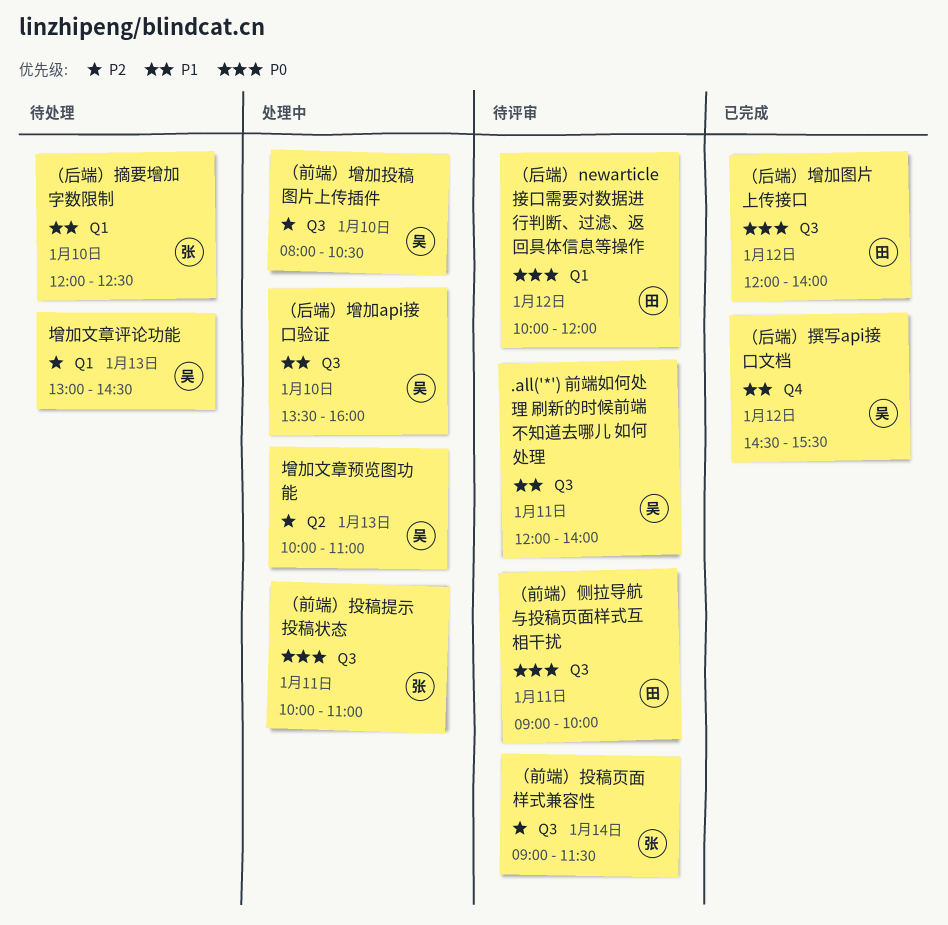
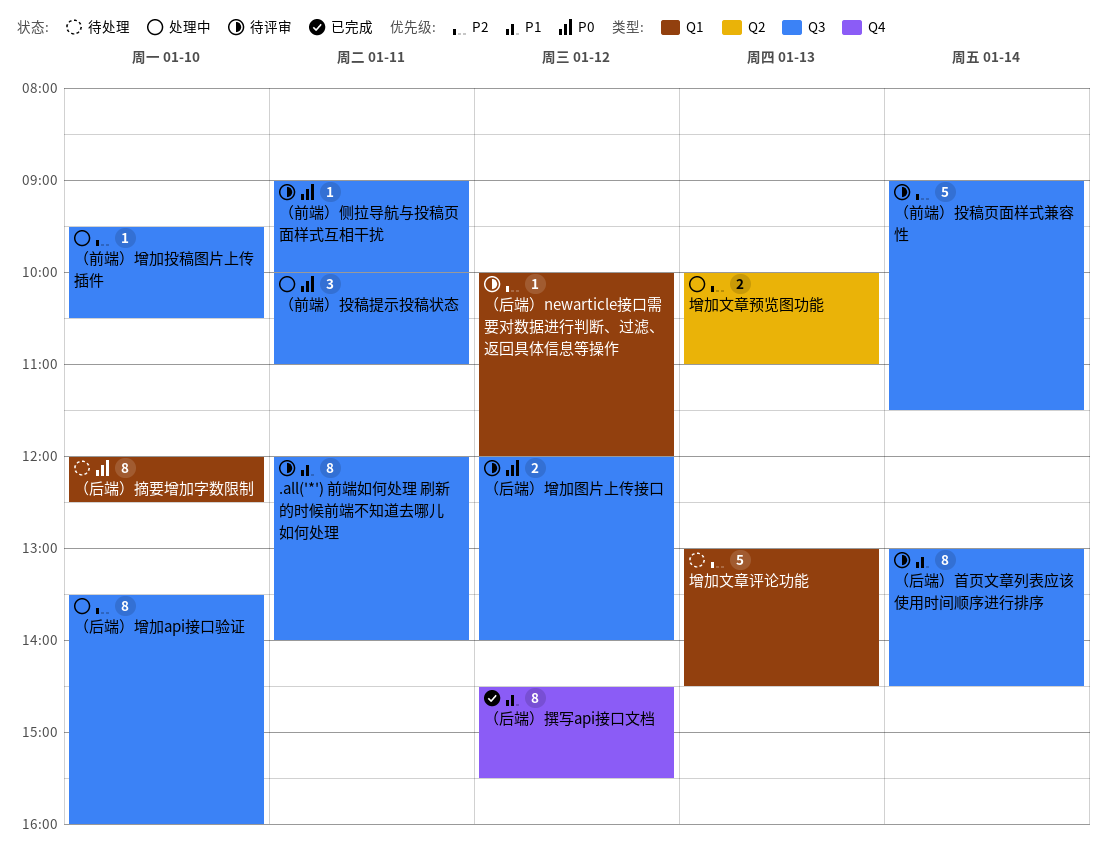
（前端）增加投稿图片上传插件, begins: 08:00 -> 09:30
（后端）newarticle接口需要对数据进行判断、过滤、返回具体信息等操作, priority: P0 -> P2
（后端）增加api接口验证, priority: P1 -> P2
（后端）增加图片上传接口, status: 已完成 -> 待评审
（后端）摘要增加字数限制, priority: P1 -> P0
（后端）首页文章列表应该使用时间顺序进行排序: none -> present

